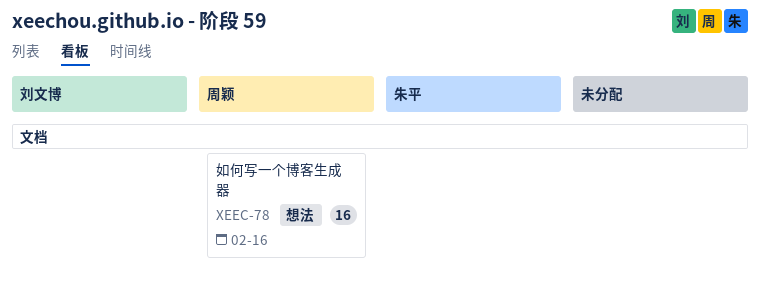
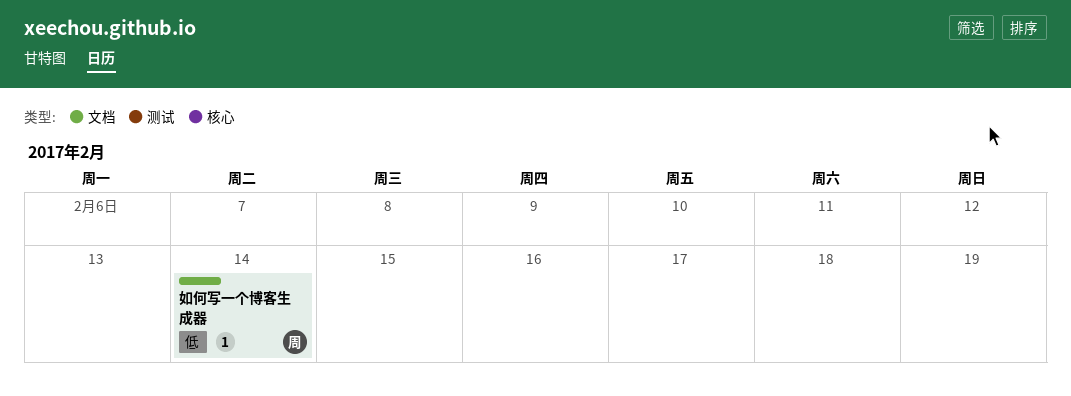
如何写一个博客生成器, estimate: 16 -> 1
如何写一个博客生成器, due: Feb 16 -> Feb 14

